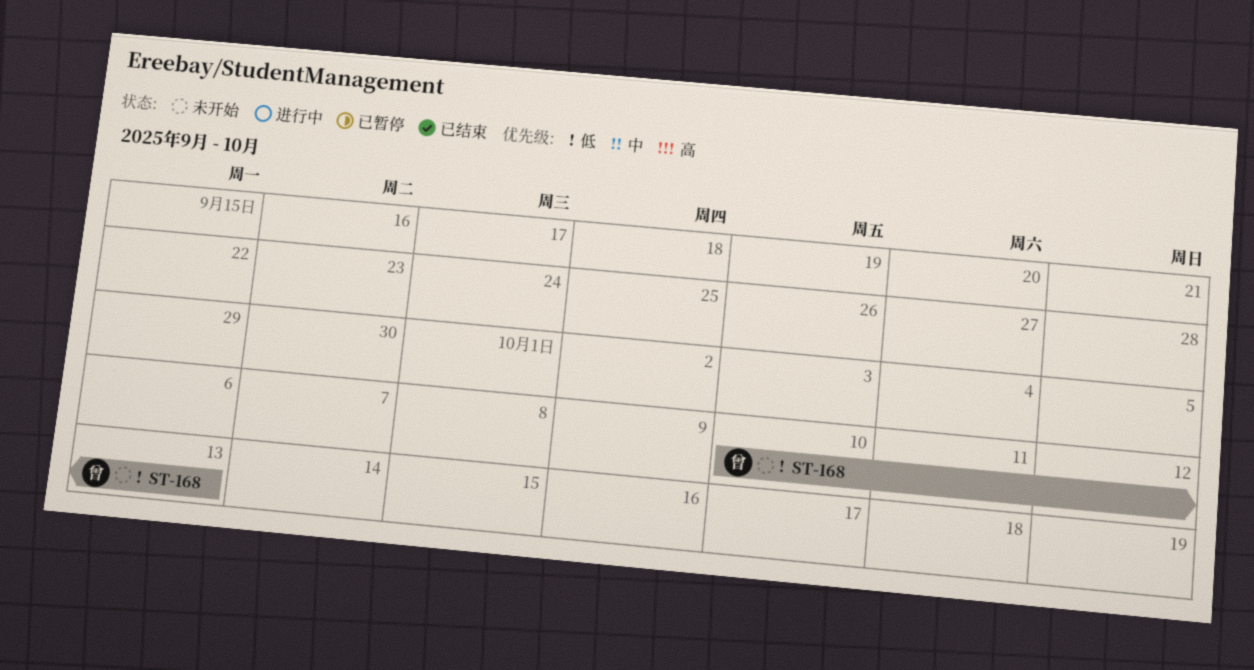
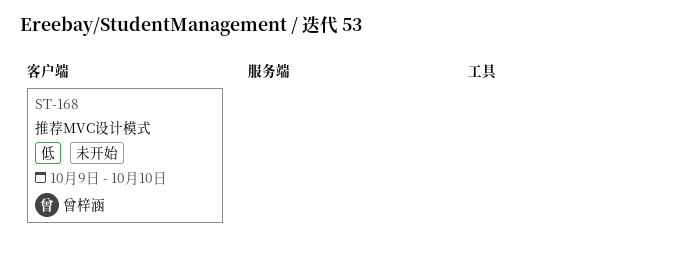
ST-168, start: Oct 10 -> Oct 9
ST-168, due: Oct 13 -> Oct 10

